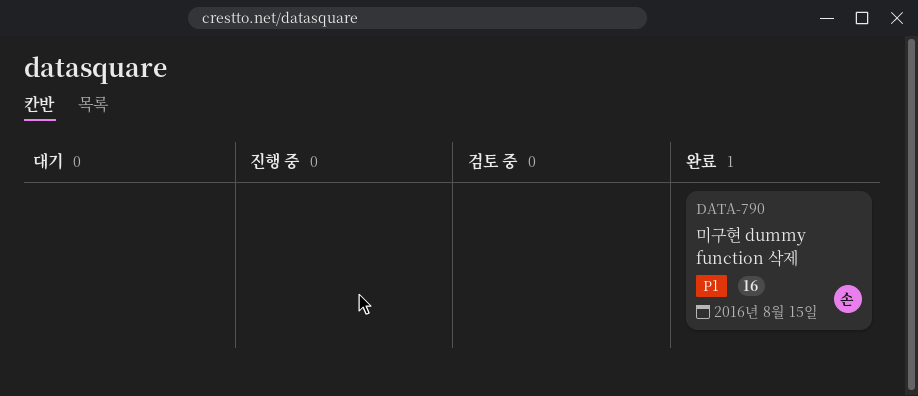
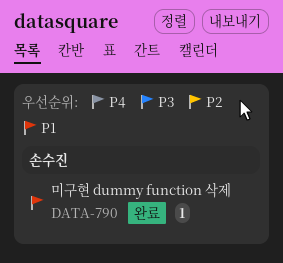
DATA-790, estimate: 16 -> 1

